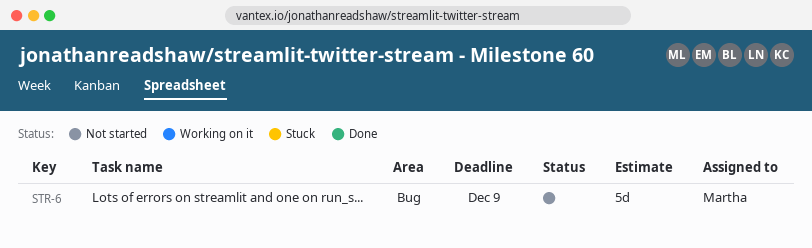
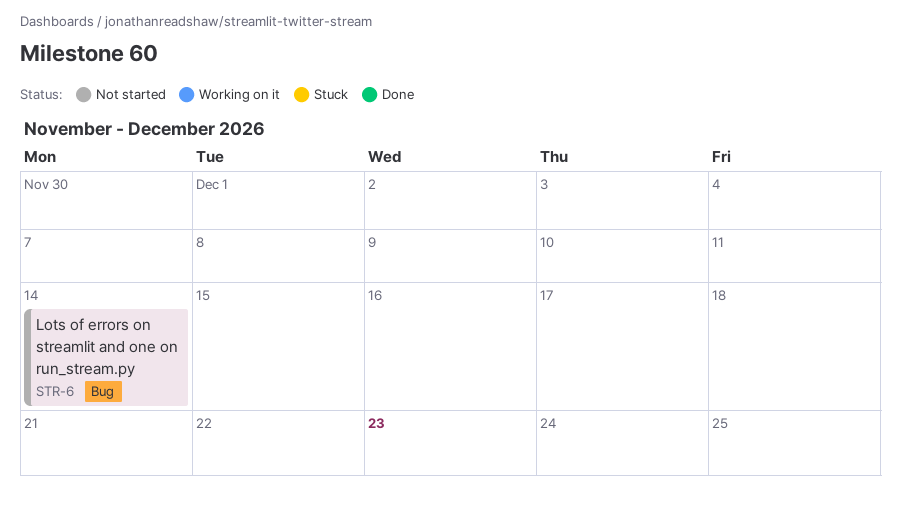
STR-6, due: Dec 9 -> Dec 14

